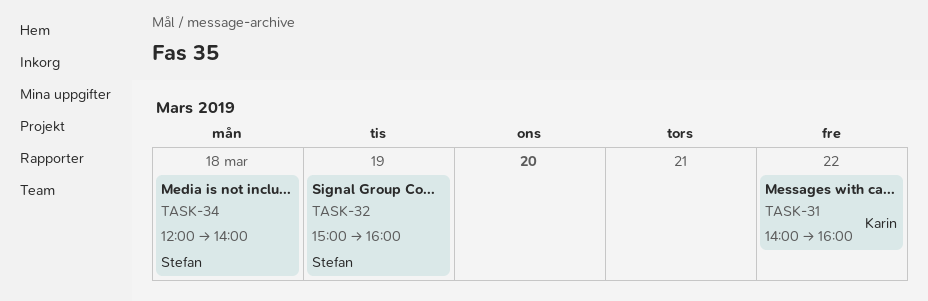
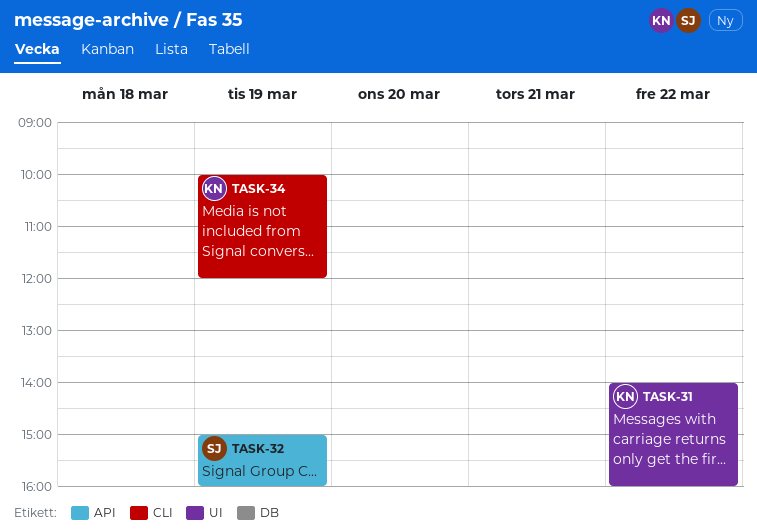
TASK-34, owner: Stefan -> Karin
TASK-34, day: Mar 18 -> Mar 19
TASK-34, begins: 12:00 -> 10:00
TASK-34, ends: 14:00 -> 12:00

